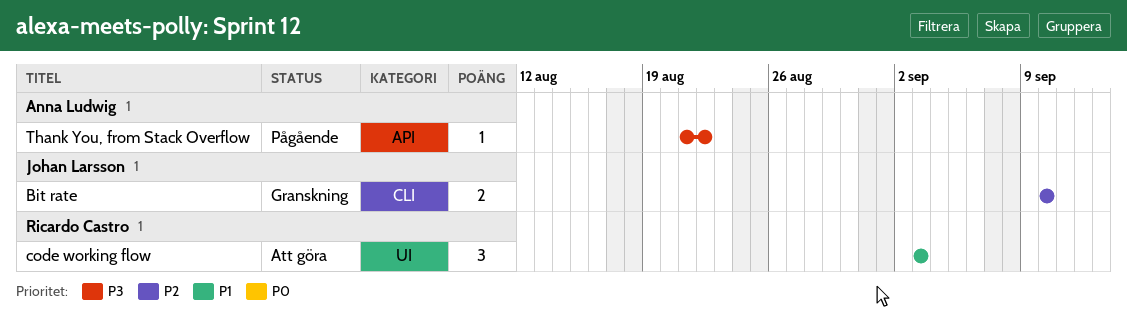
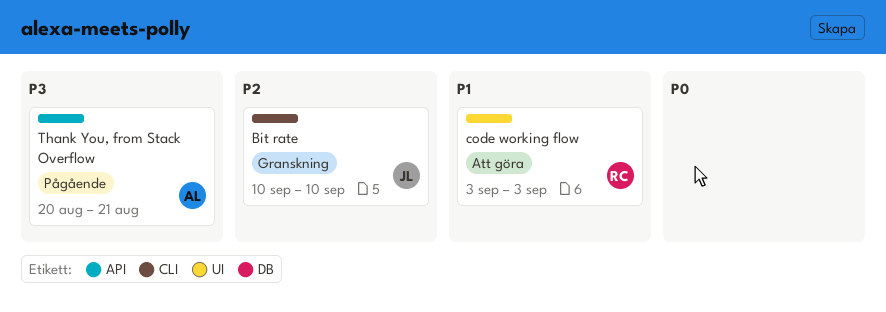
Thank You, from Stack Overflow, start: Aug 21 -> Aug 20
Thank You, from Stack Overflow, due: Aug 22 -> Aug 21

